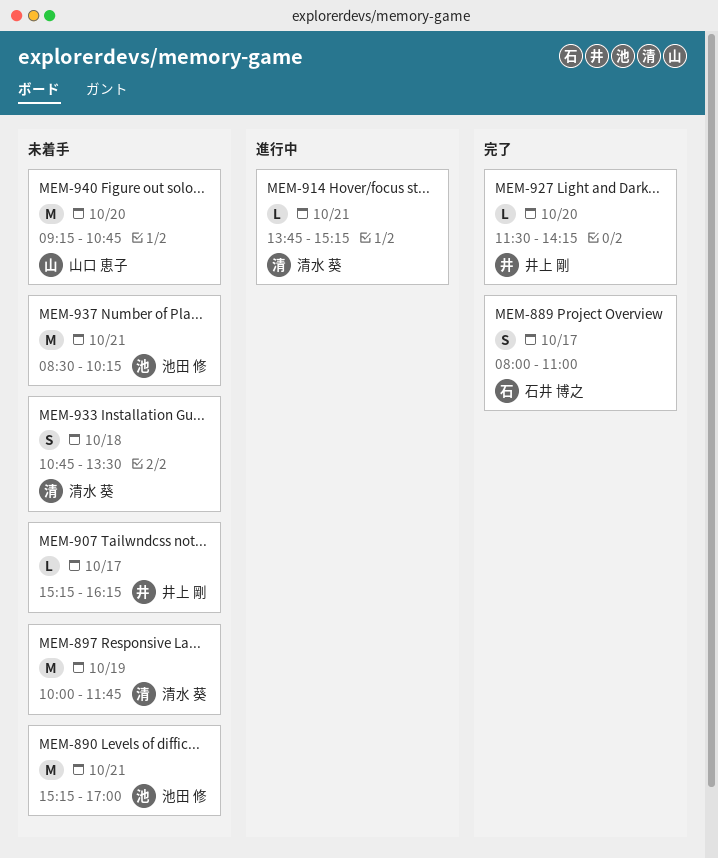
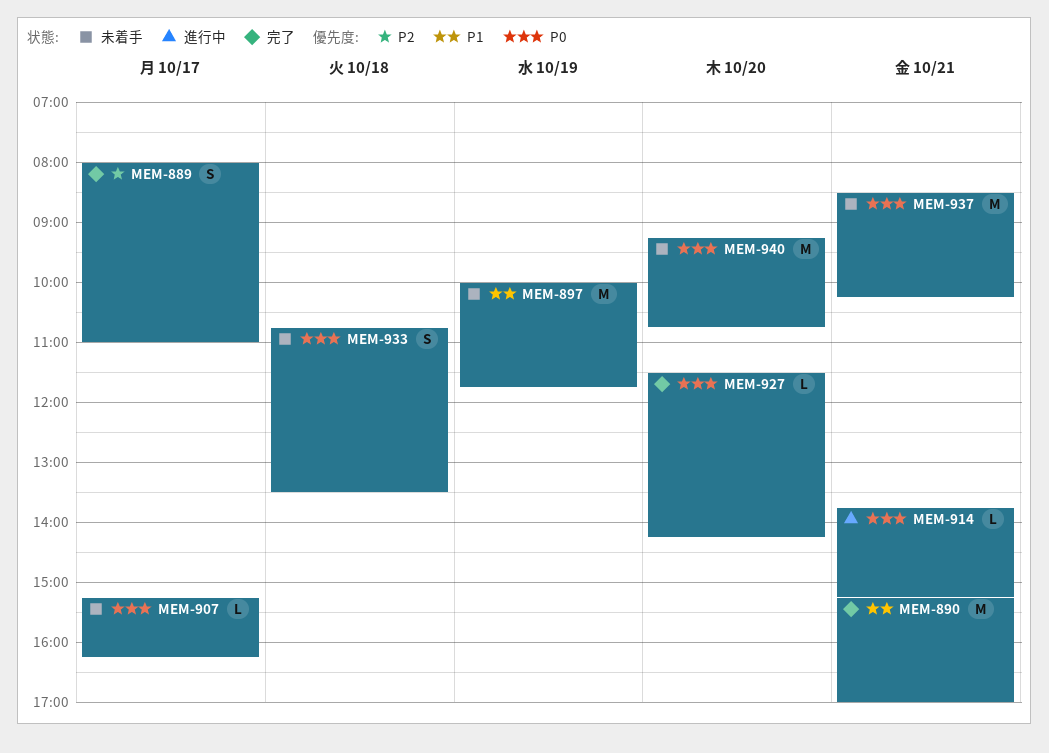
MEM-890, status: 未着手 -> 完了

